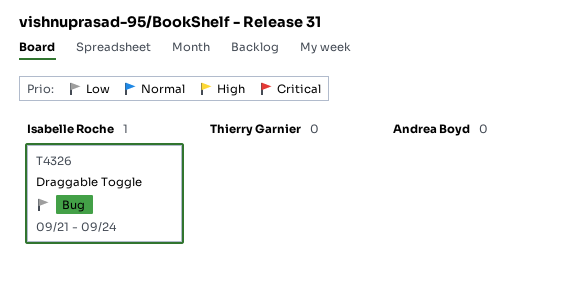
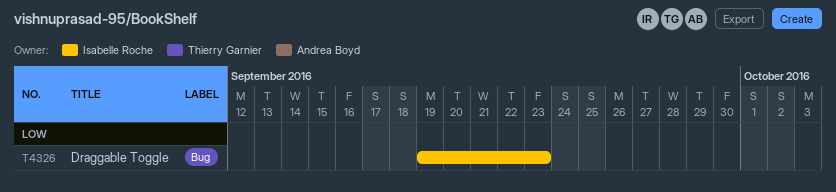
T4326, start: Sep 21 -> Sep 19
T4326, due: Sep 24 -> Sep 23

